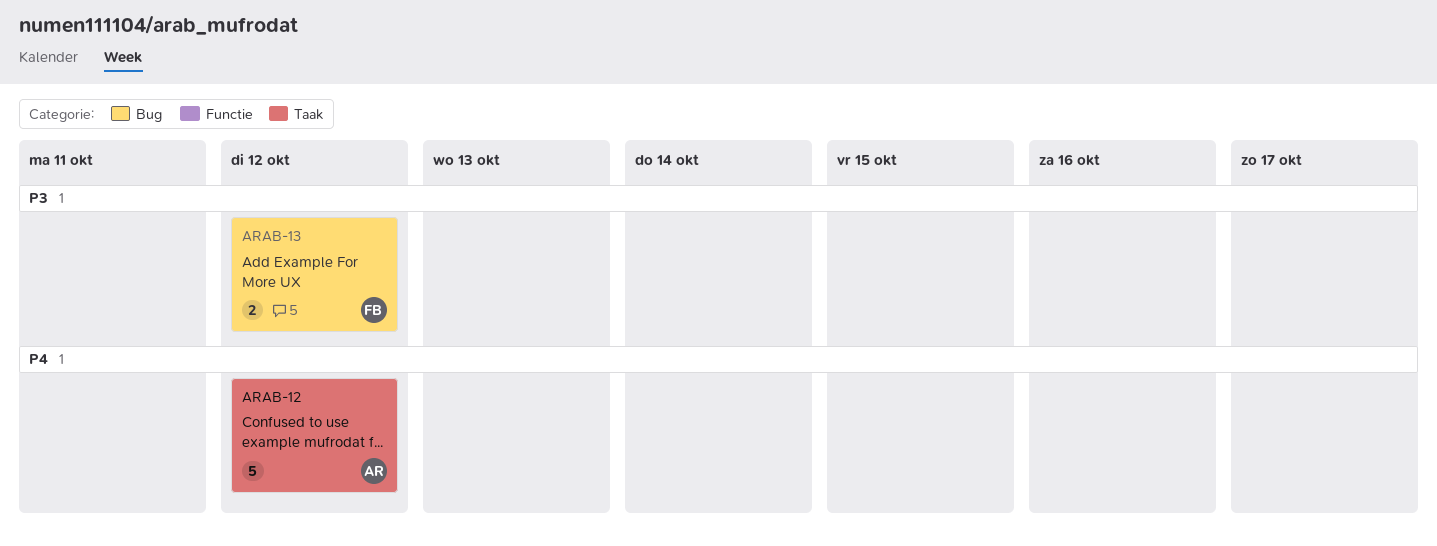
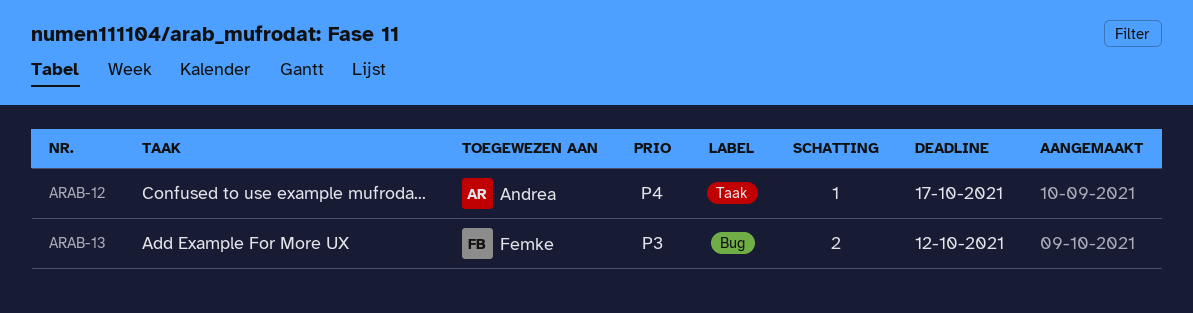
ARAB-12, estimate: 5 -> 1
ARAB-12, due: Oct 12 -> Oct 17

